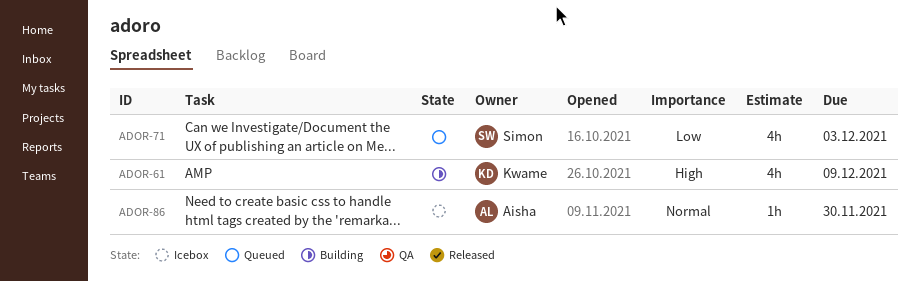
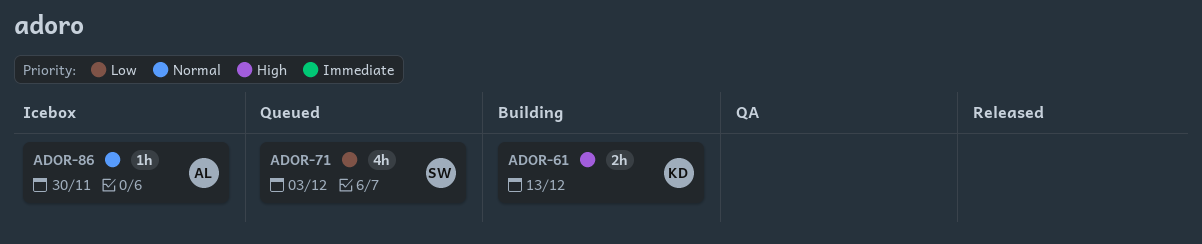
ADOR-61, estimate: 4h -> 2h
ADOR-61, due: Dec 9 -> Dec 13

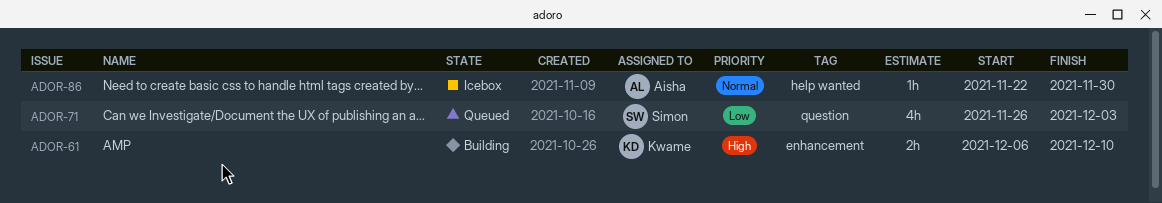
ADOR-61, due: Dec 13 -> Dec 10

